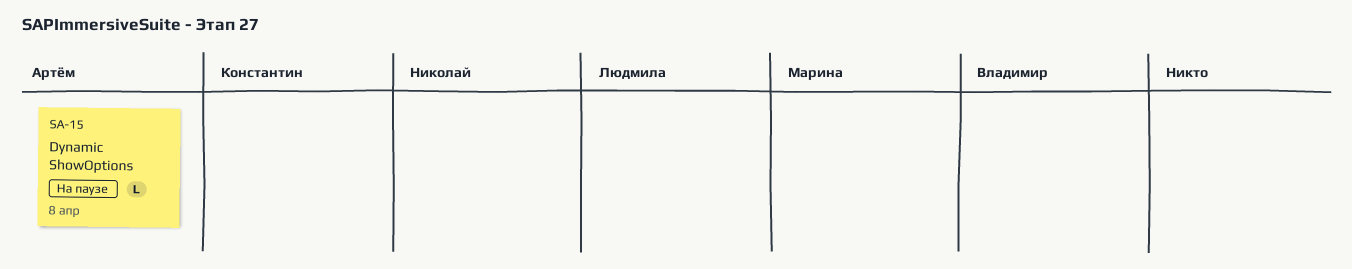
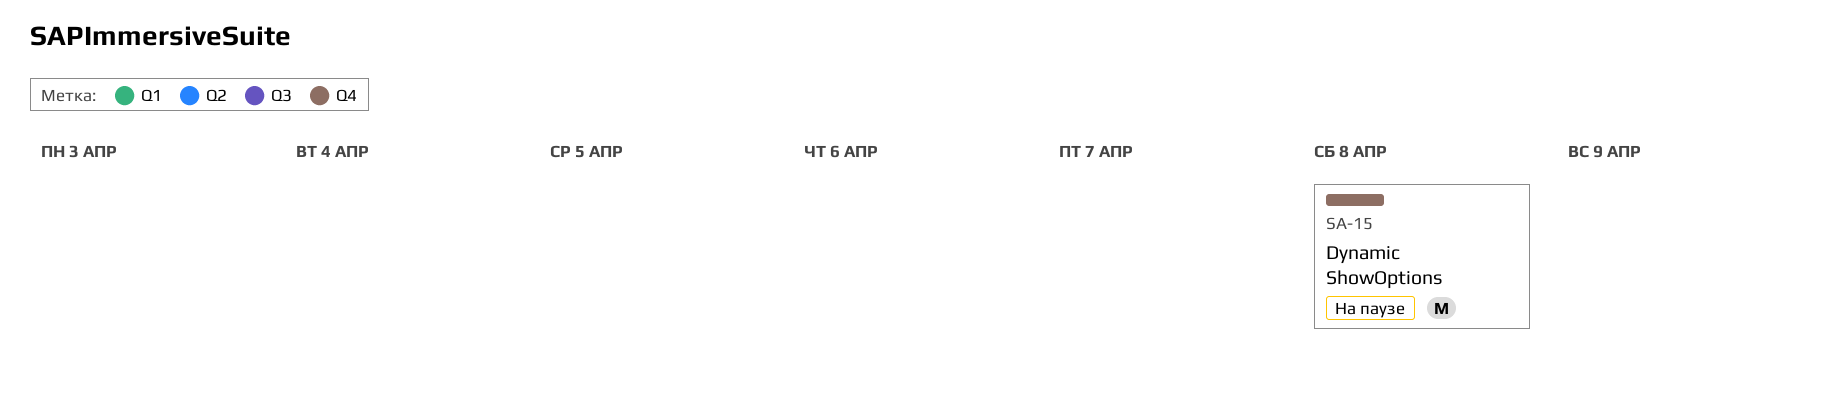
SA-15, estimate: L -> M

